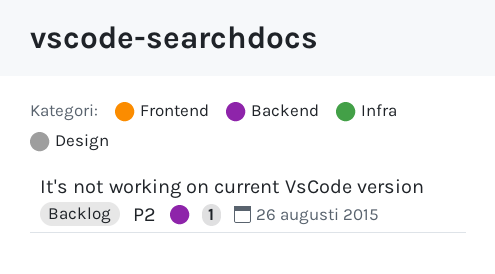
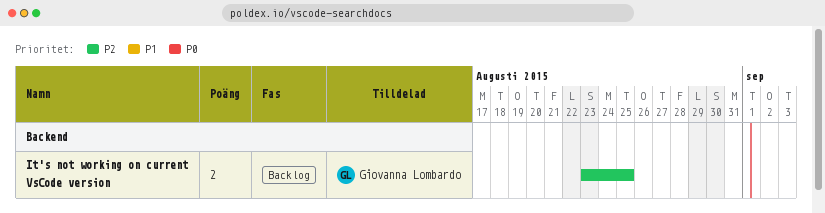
It's not working on current VsCode version, estimate: 1 -> 2
It's not working on current VsCode version, due: Aug 26 -> Aug 25

